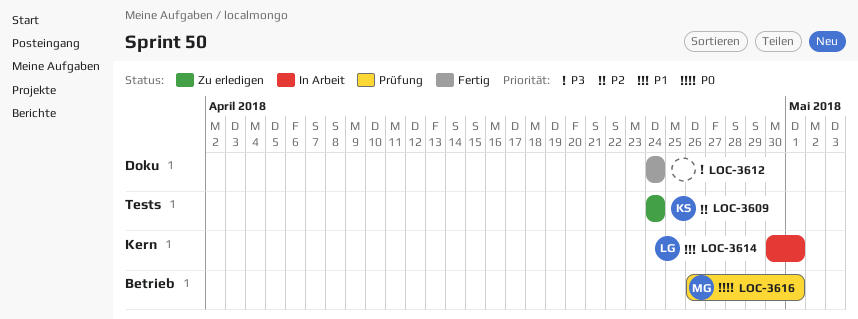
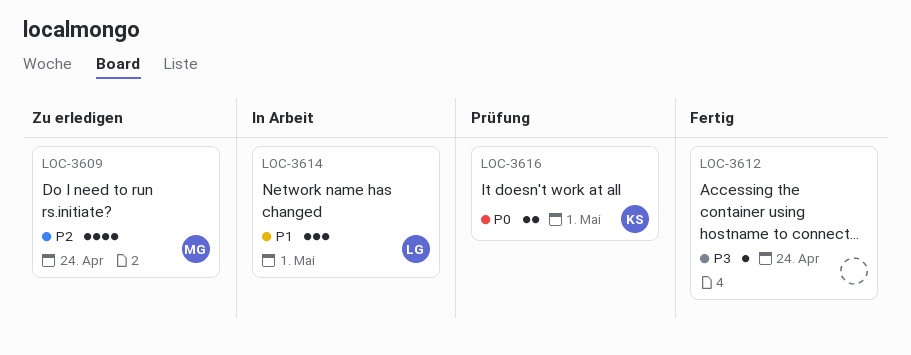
LOC-3609, owner: KS -> MG
LOC-3616, owner: MG -> KS

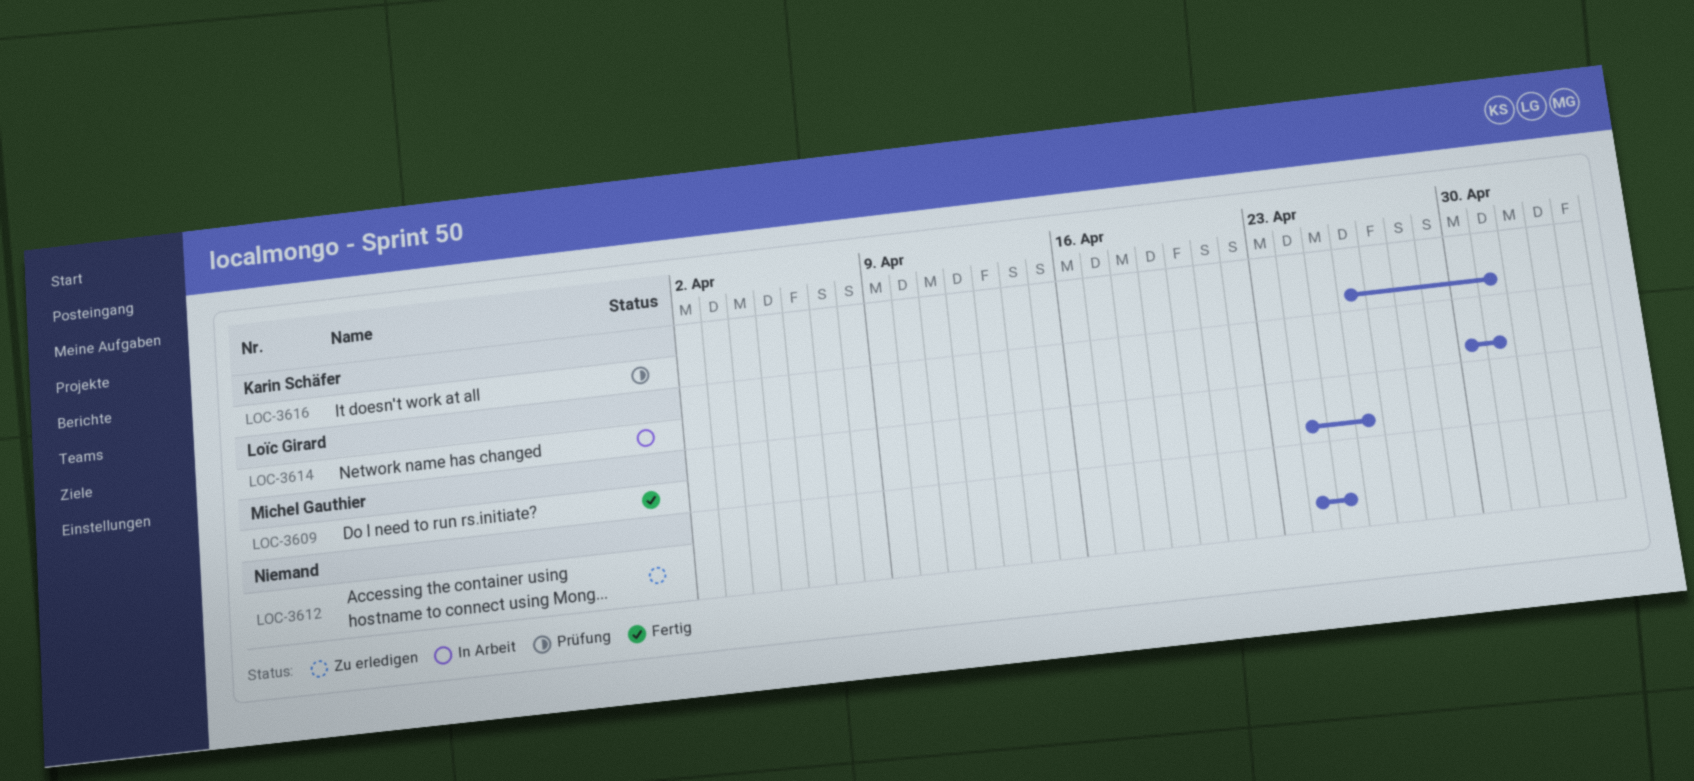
LOC-3609, status: Zu erledigen -> Fertig
LOC-3609, due: Apr 24 -> Apr 26
LOC-3612, status: Fertig -> Zu erledigen
LOC-3612, due: Apr 24 -> Apr 25

